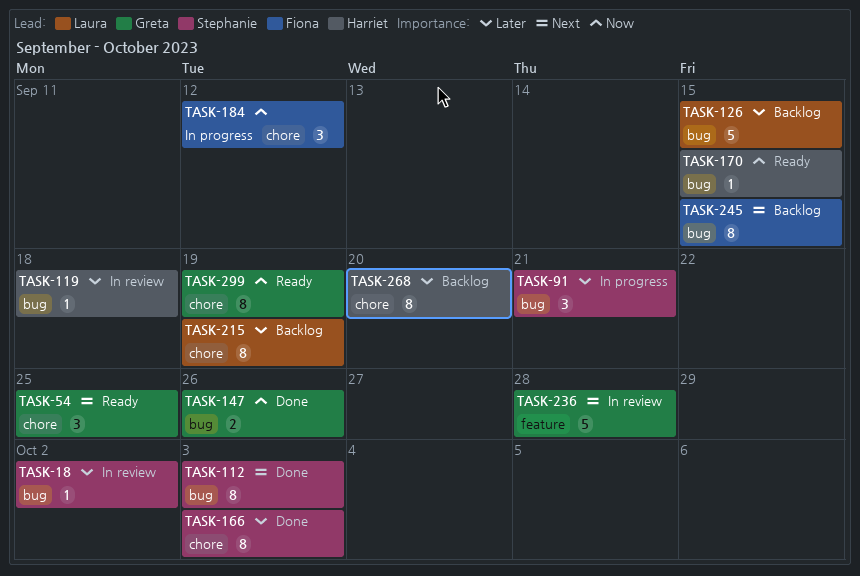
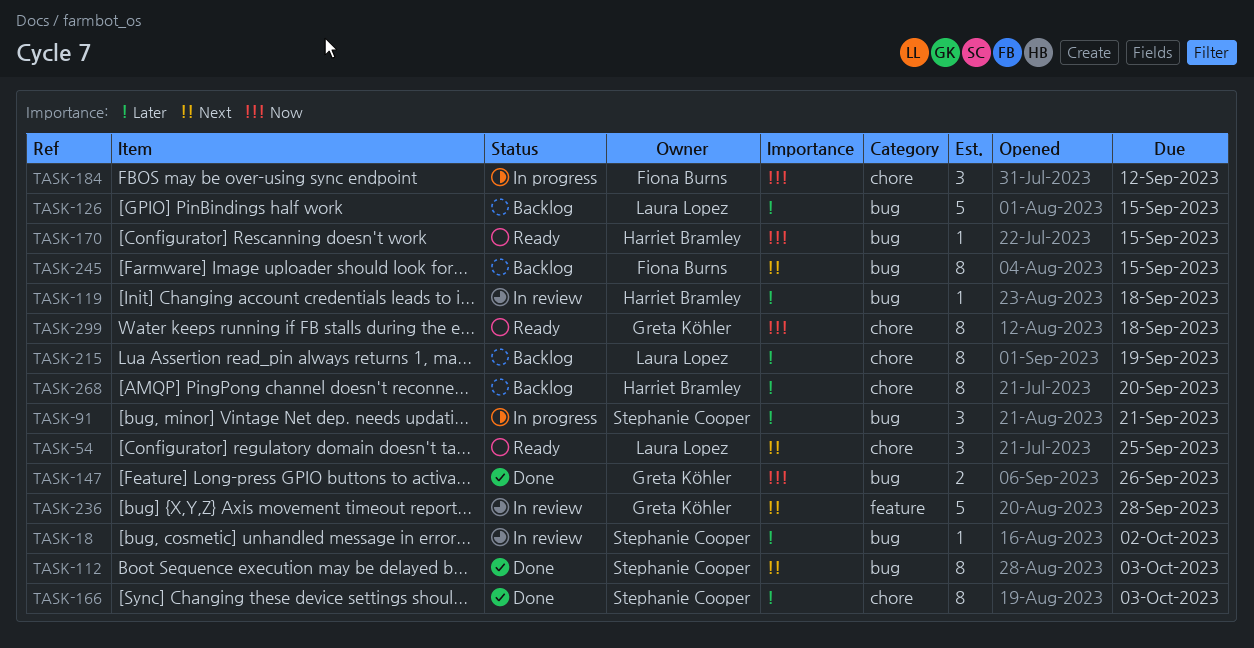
TASK-54, owner: Greta Köhler -> Laura Lopez
TASK-299, due: Sep 19 -> Sep 18

